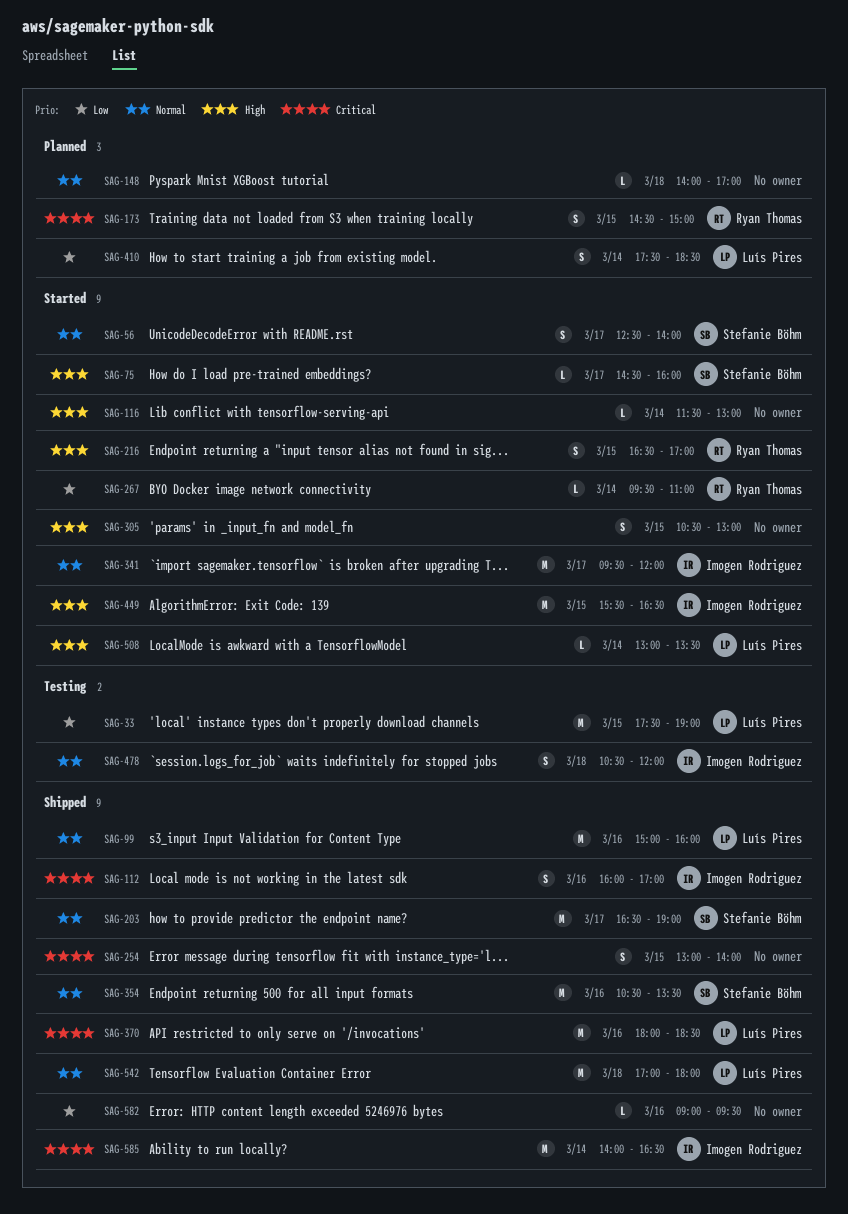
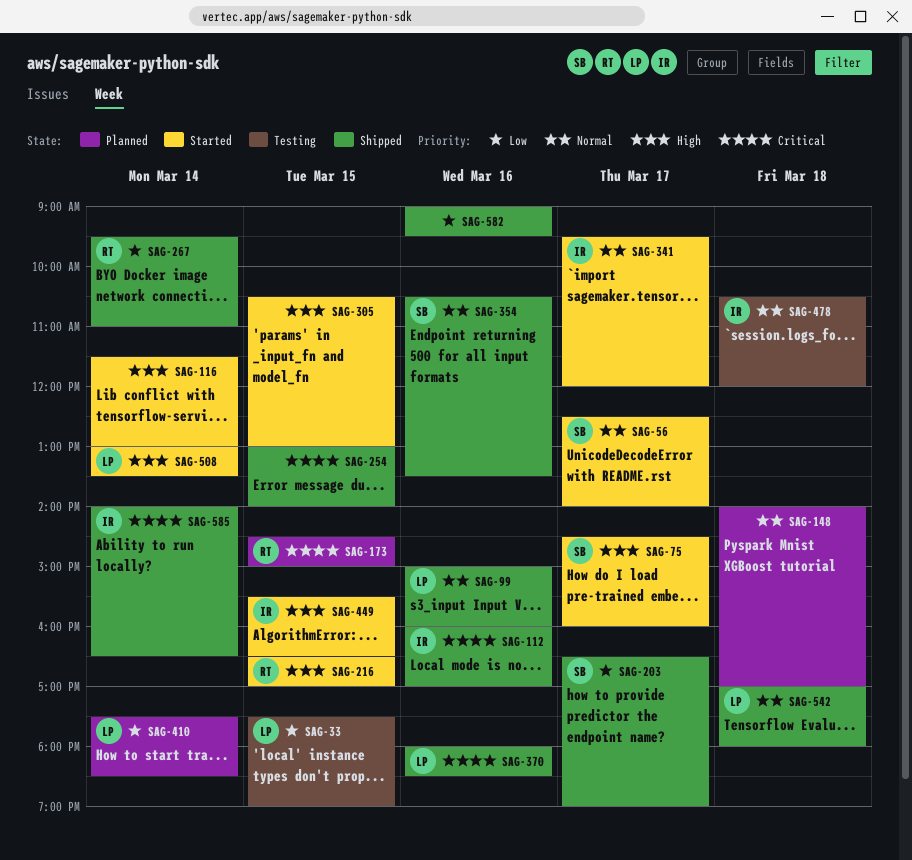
SAG-203, priority: Normal -> Low
SAG-267, status: Started -> Shipped

